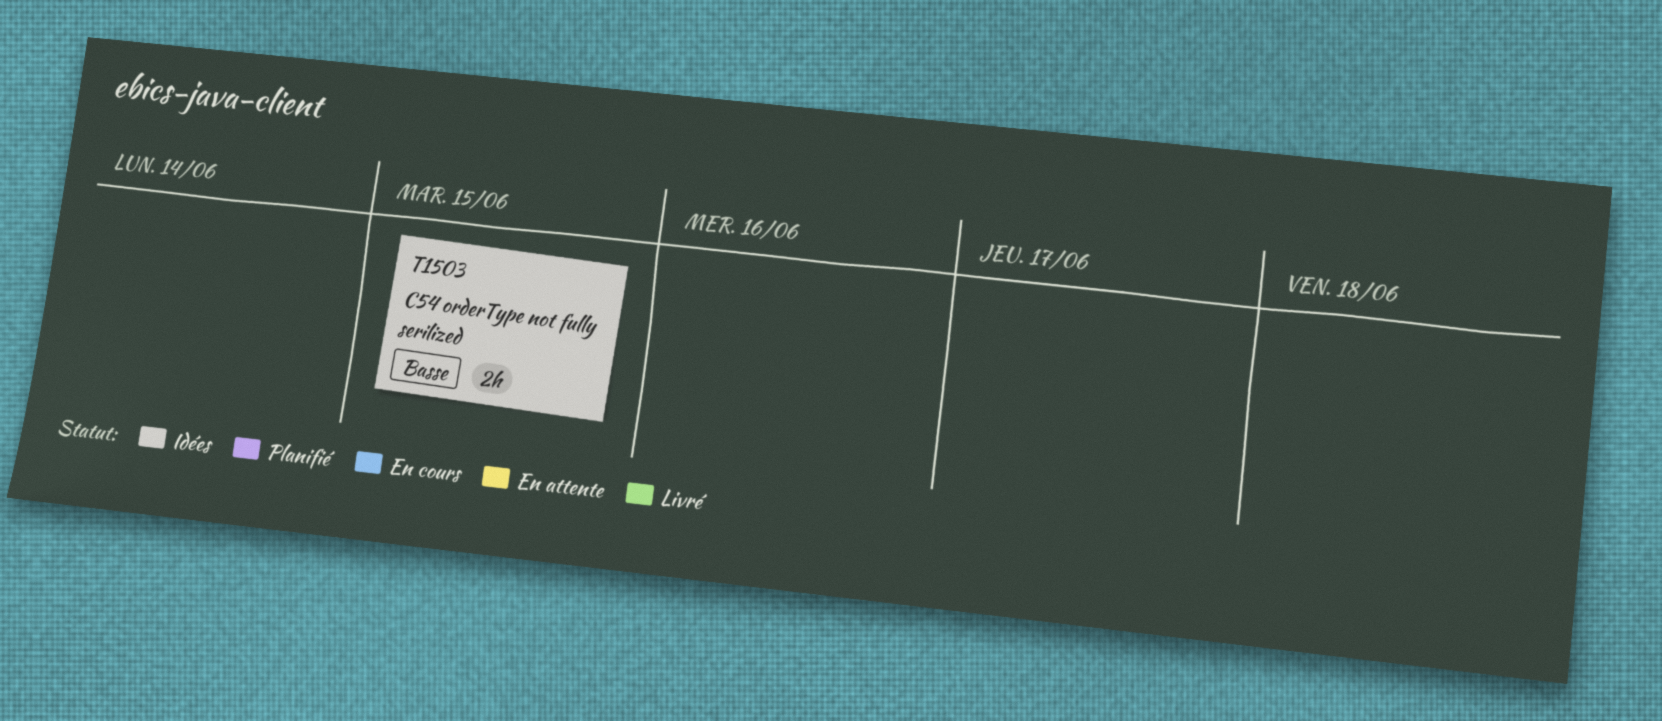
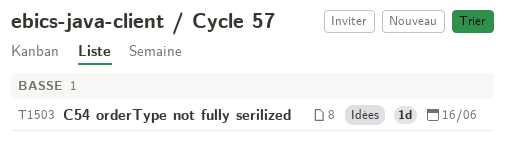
T1503, estimate: 2h -> 1d
T1503, due: Jun 15 -> Jun 16

